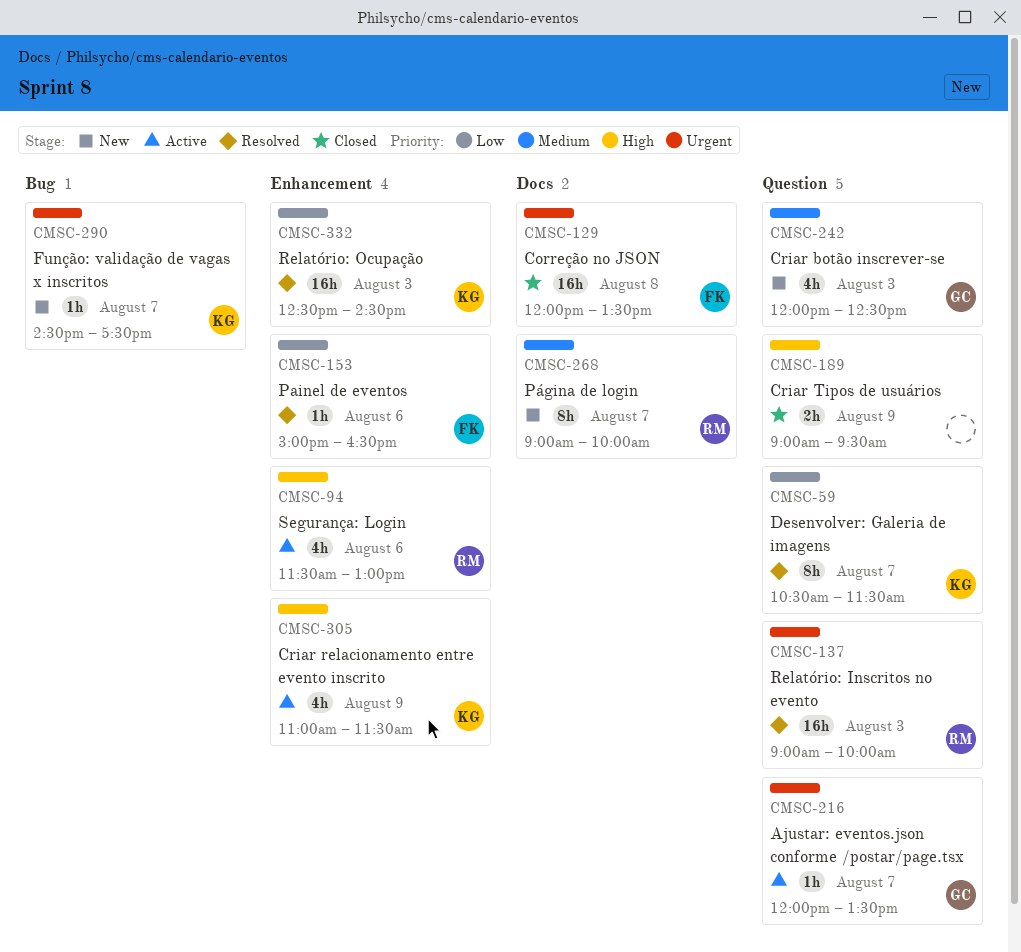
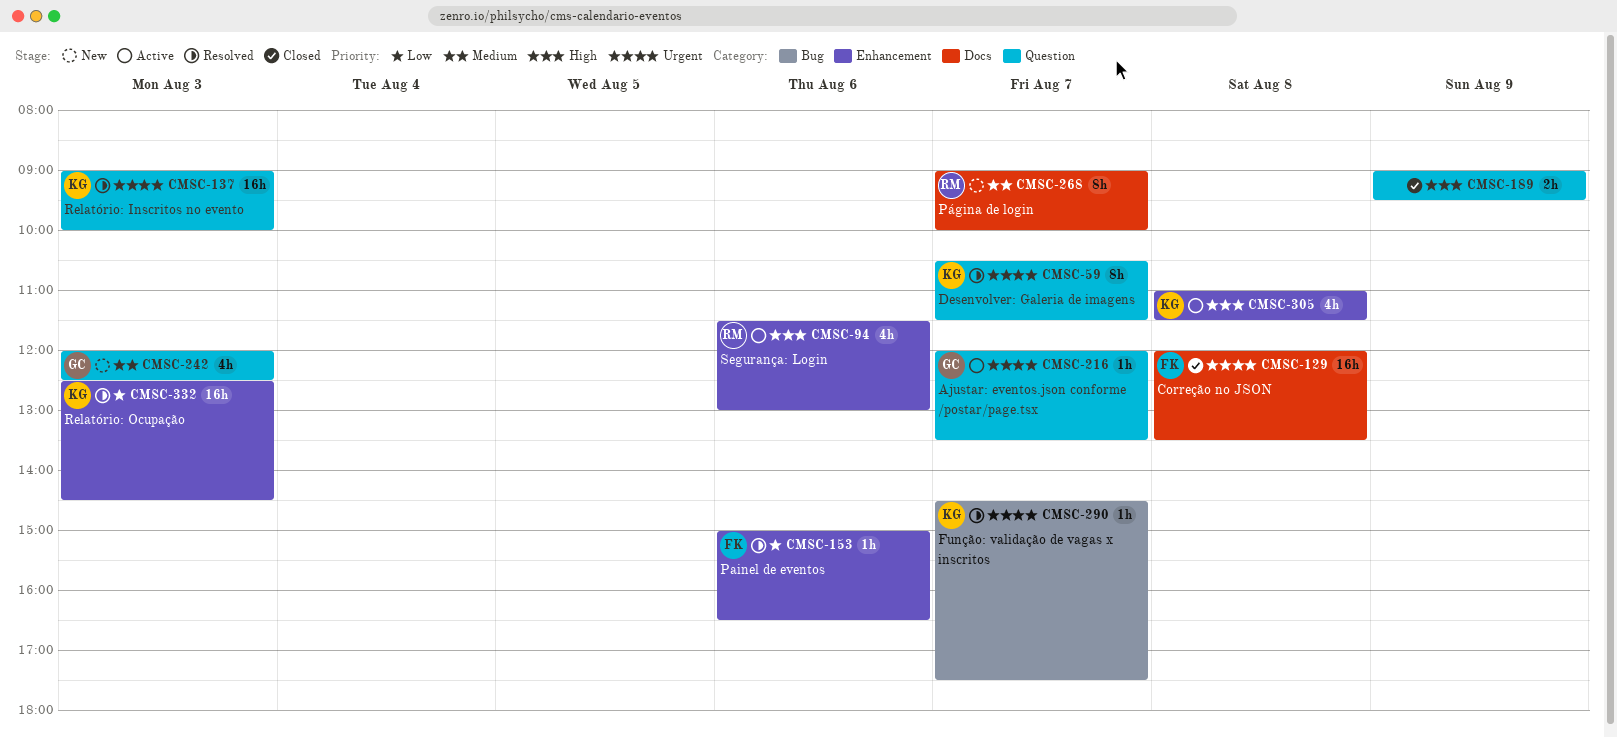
CMSC-59, priority: Low -> Urgent
CMSC-137, owner: RM -> KG
CMSC-290, status: New -> Resolved
CMSC-305, day: Aug 9 -> Aug 8

